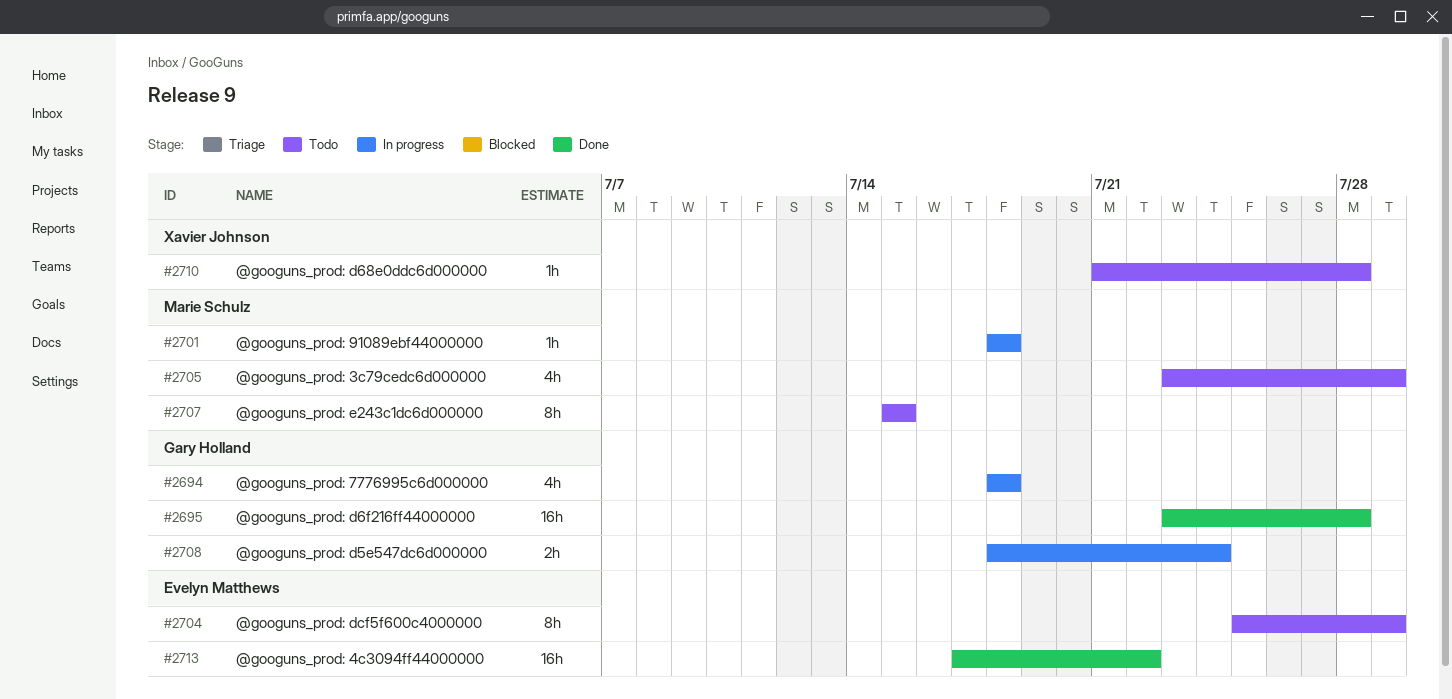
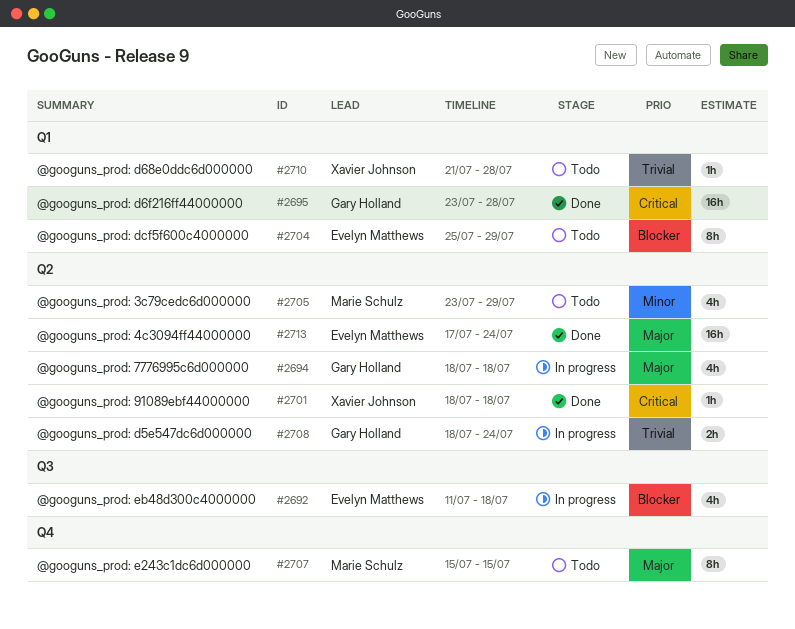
#2692: none -> present
#2701, status: In progress -> Done
#2701, owner: Marie Schulz -> Xavier Johnson
#2713, due: Jul 22 -> Jul 24

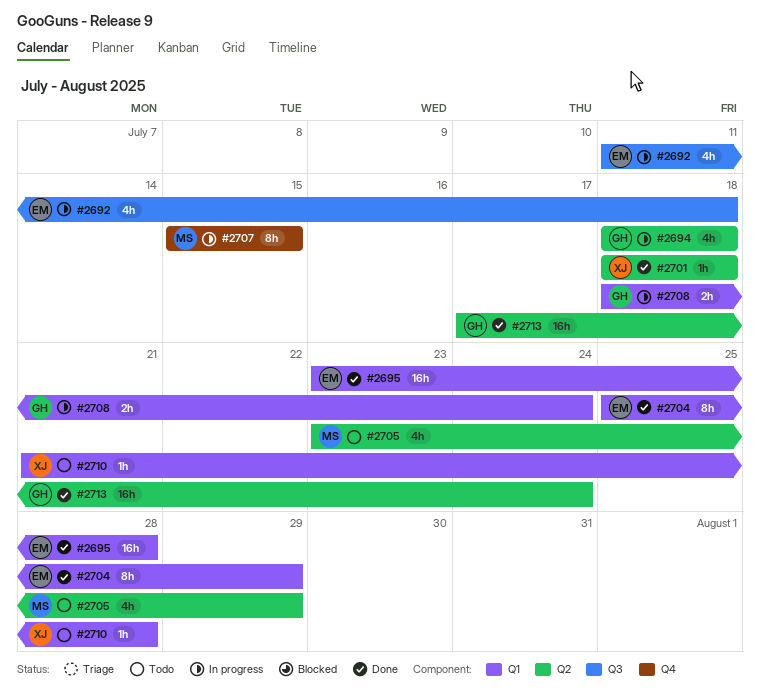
#2695, owner: Gary Holland -> Evelyn Matthews
#2704, status: Todo -> Done
#2707, status: Todo -> In progress
#2708, label: Q2 -> Q1
#2713, owner: Evelyn Matthews -> Gary Holland

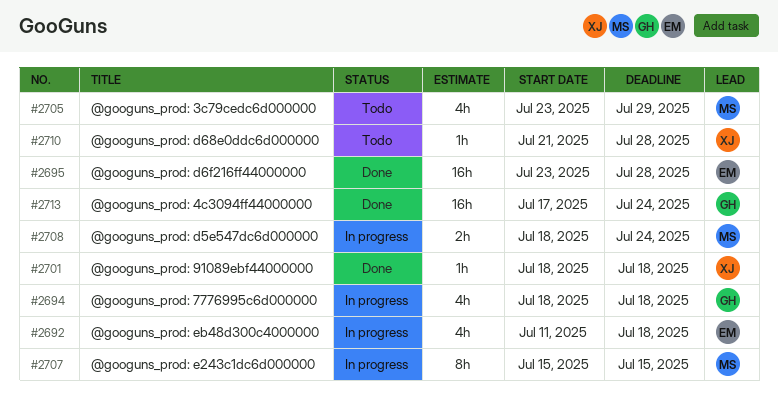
#2704: present -> none
#2708, owner: GH -> MS

